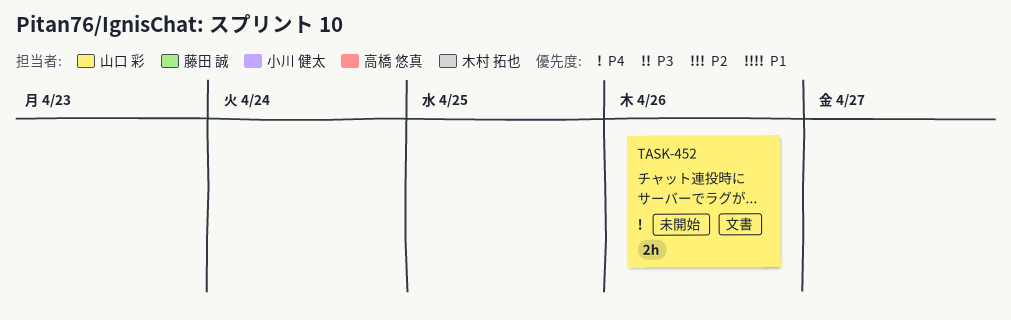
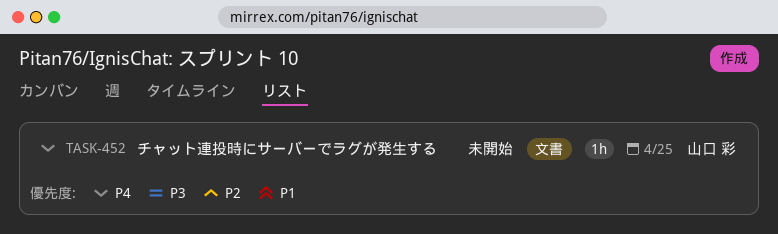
TASK-452, estimate: 2h -> 1h
TASK-452, due: Apr 26 -> Apr 25

